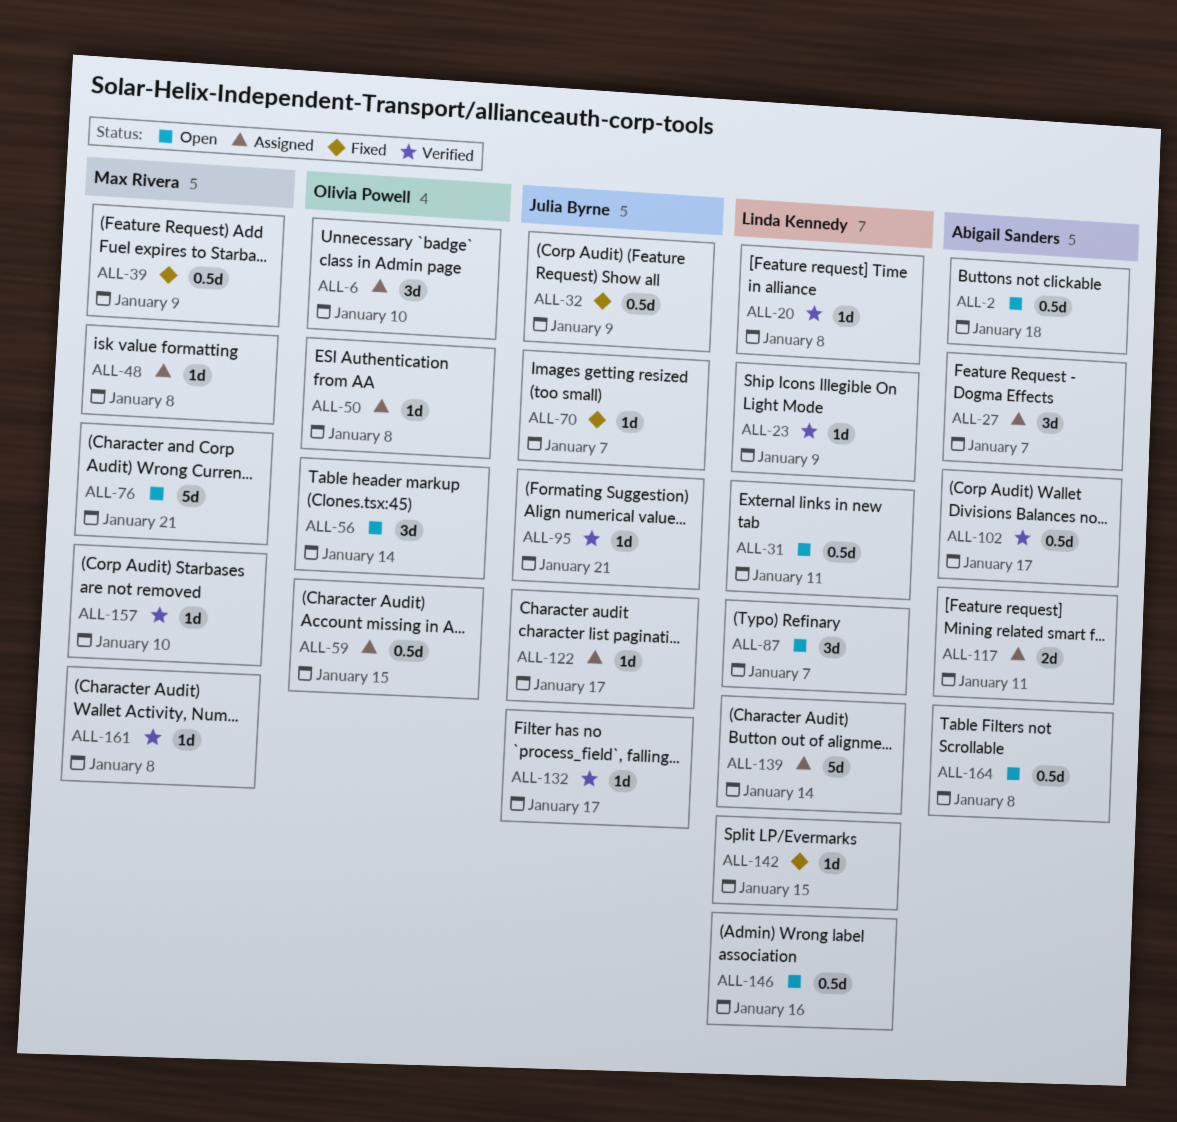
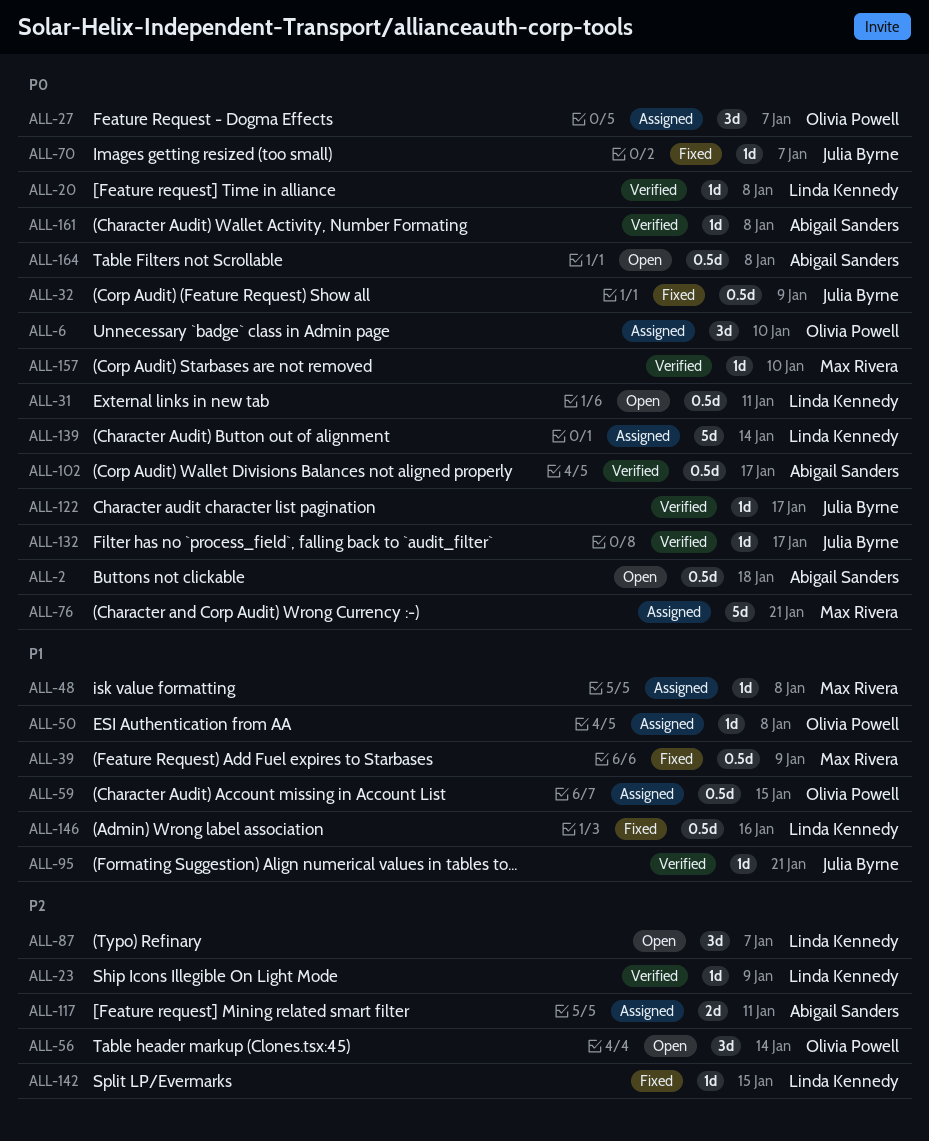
ALL-27, owner: Abigail Sanders -> Olivia Powell
ALL-76, status: Open -> Assigned
ALL-122, status: Assigned -> Verified
ALL-146, status: Open -> Fixed
ALL-161, owner: Max Rivera -> Abigail Sanders

